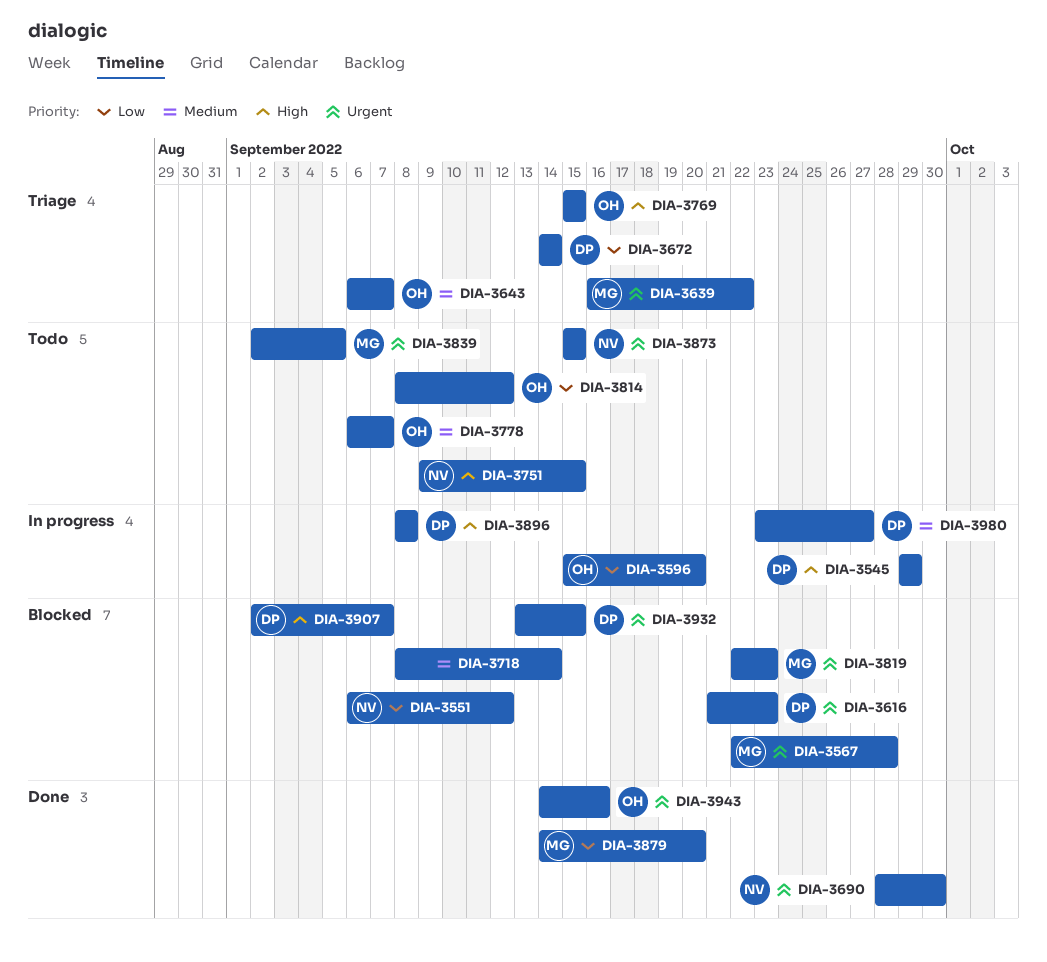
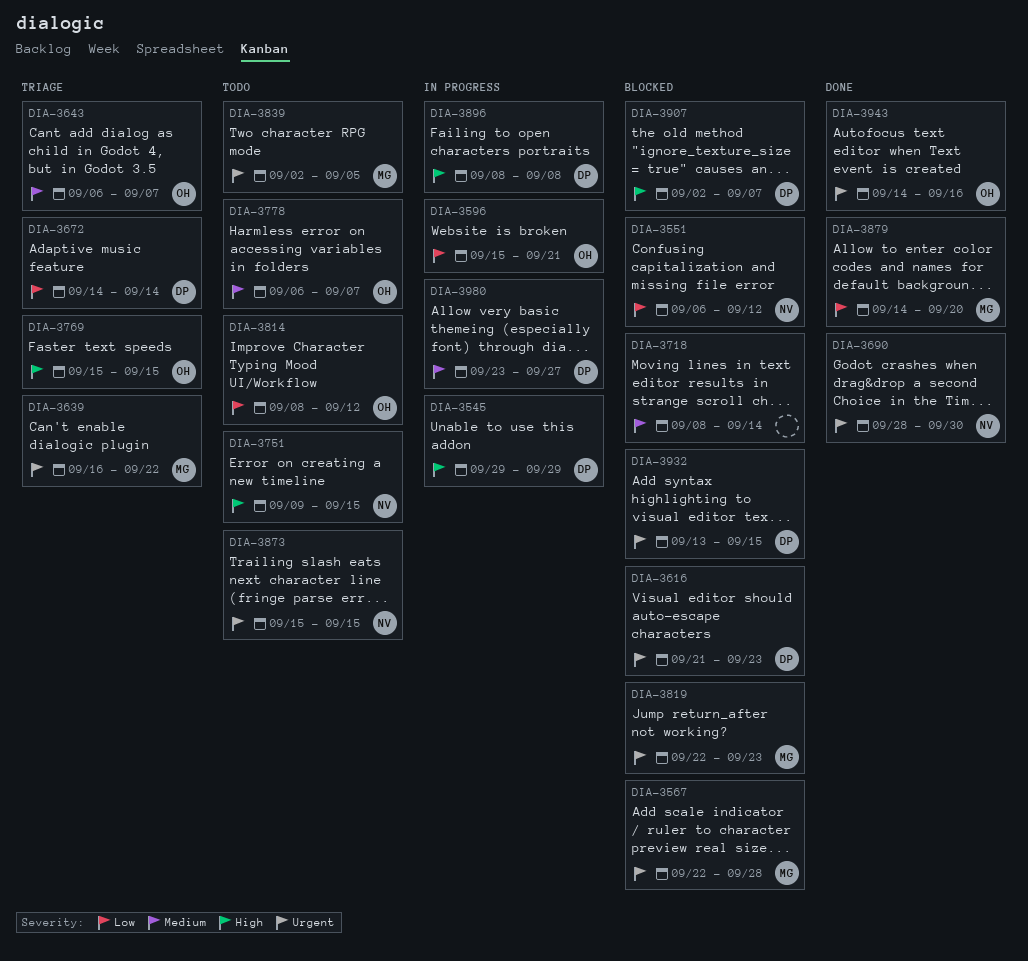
DIA-3596, due: Sep 20 -> Sep 21

